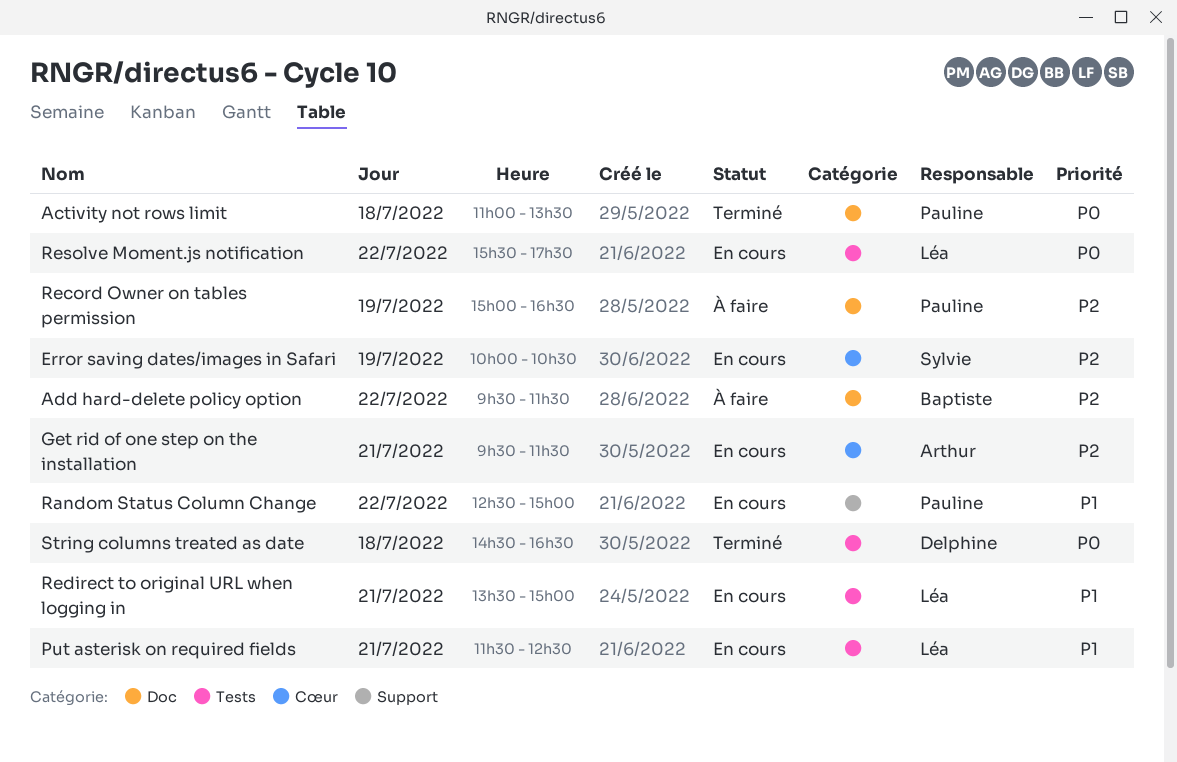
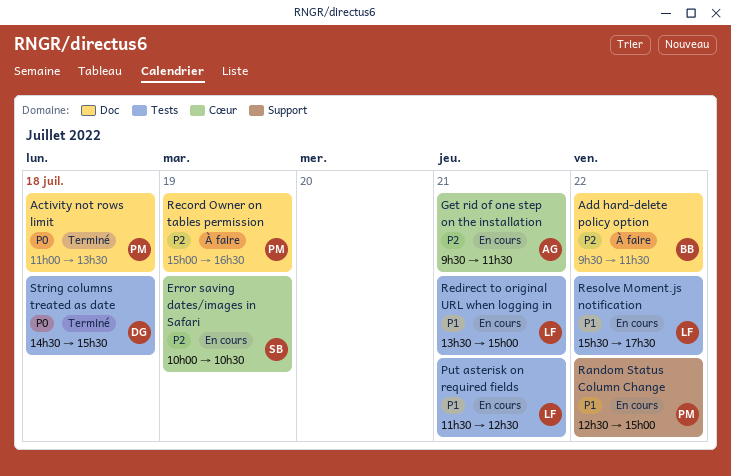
Resolve Moment.js notification, priority: P0 -> P1
String columns treated as date, ends: 16:30 -> 15:30

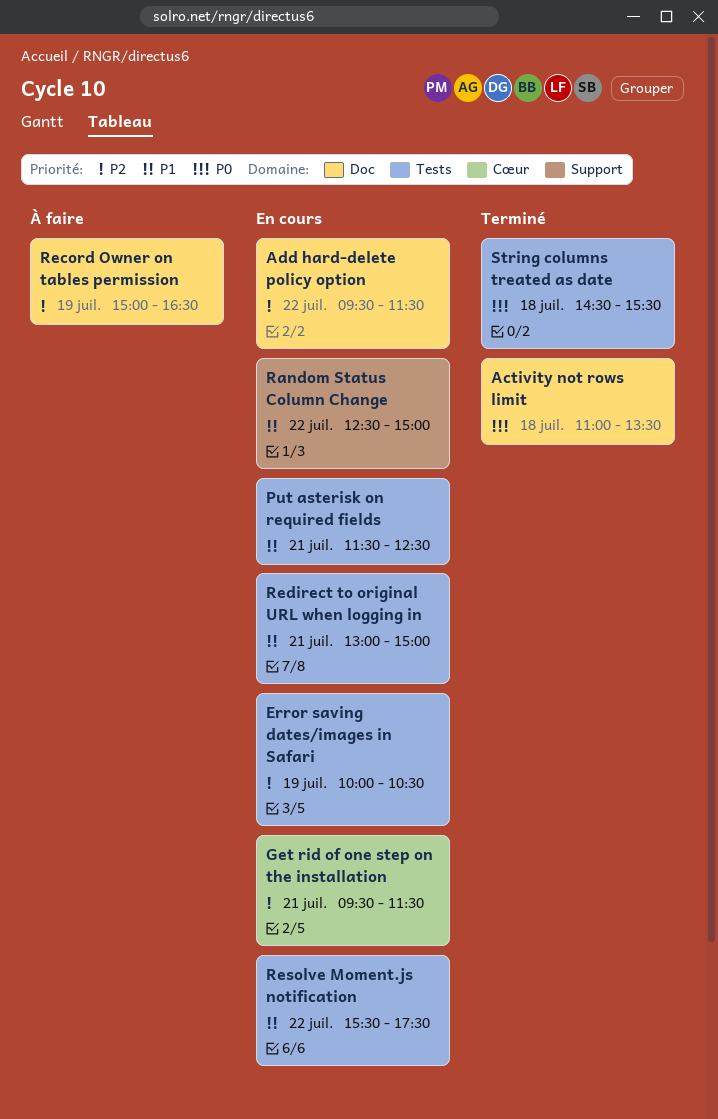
Add hard-delete policy option, status: À faire -> En cours
Error saving dates/images in Safari, label: Cœur -> Tests
Redirect to original URL when logging in, begins: 13:30 -> 13:00

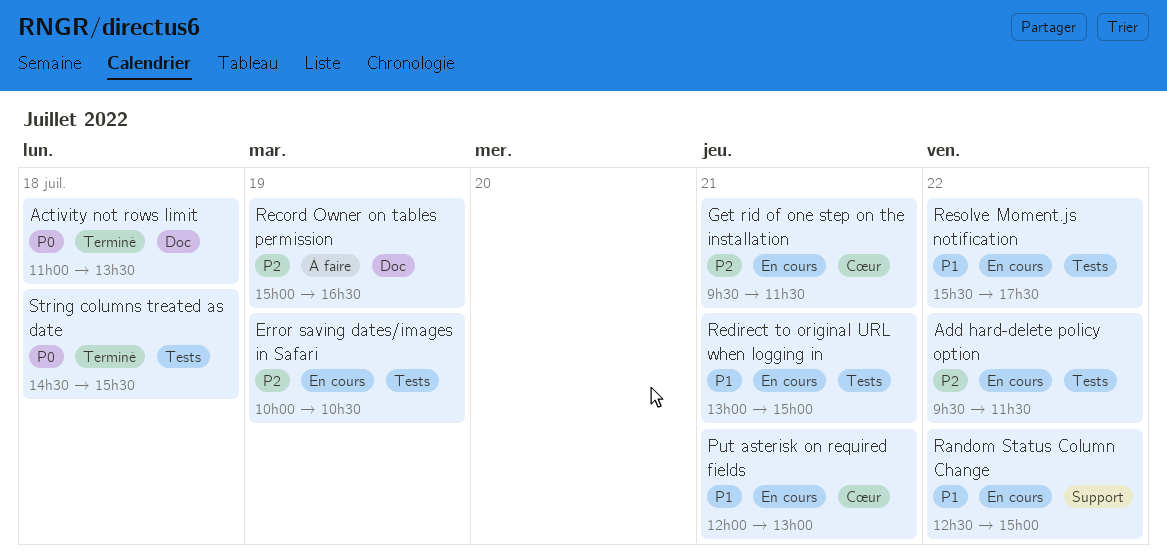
Add hard-delete policy option, label: Doc -> Tests
Put asterisk on required fields, label: Tests -> Cœur
Put asterisk on required fields, begins: 11:30 -> 12:00
Put asterisk on required fields, ends: 12:30 -> 13:00

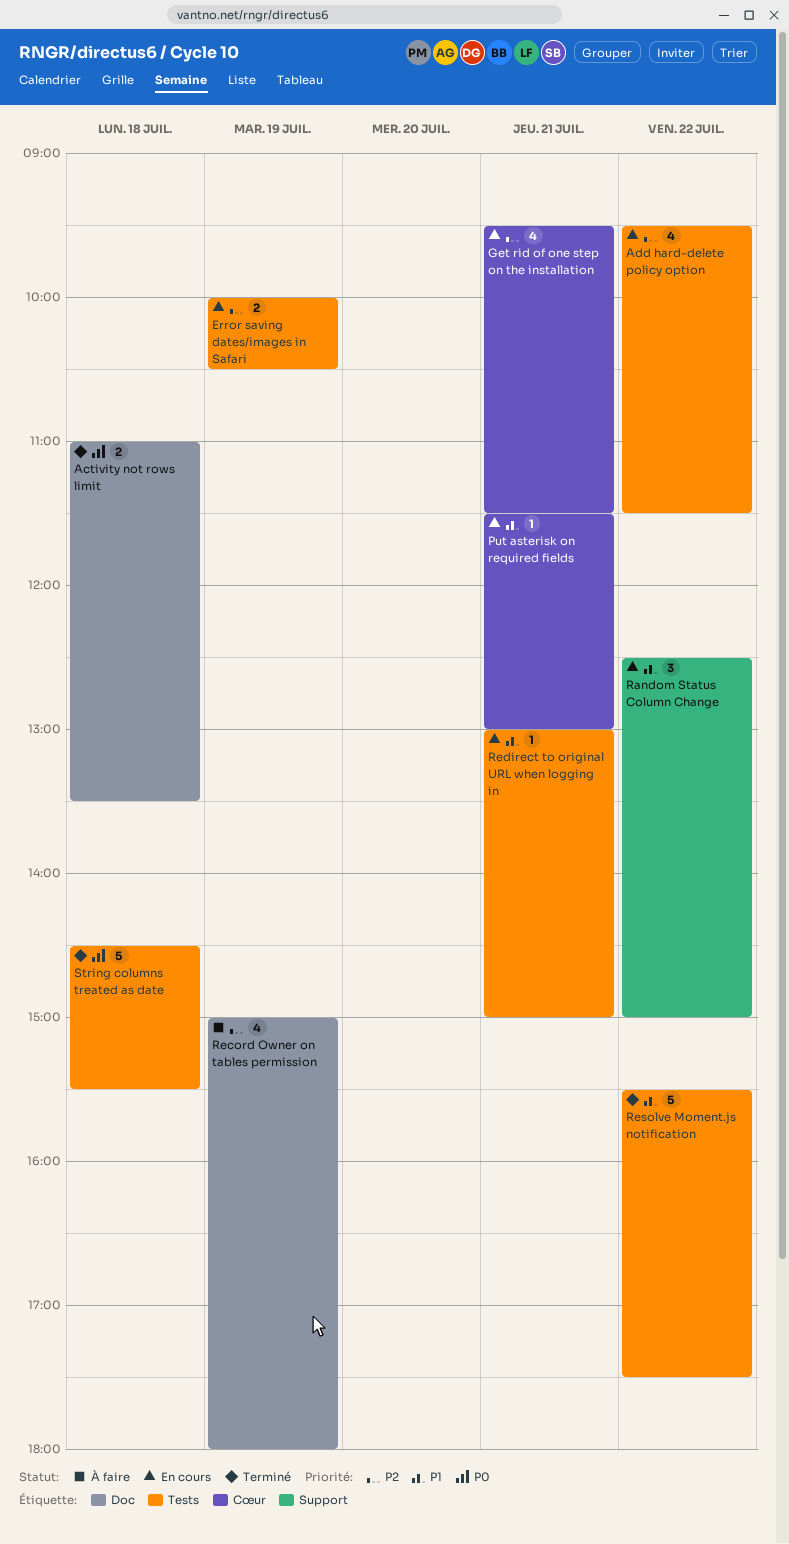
Put asterisk on required fields, begins: 12:00 -> 11:30
Record Owner on tables permission, ends: 16:30 -> 18:00
Resolve Moment.js notification, status: En cours -> Terminé

